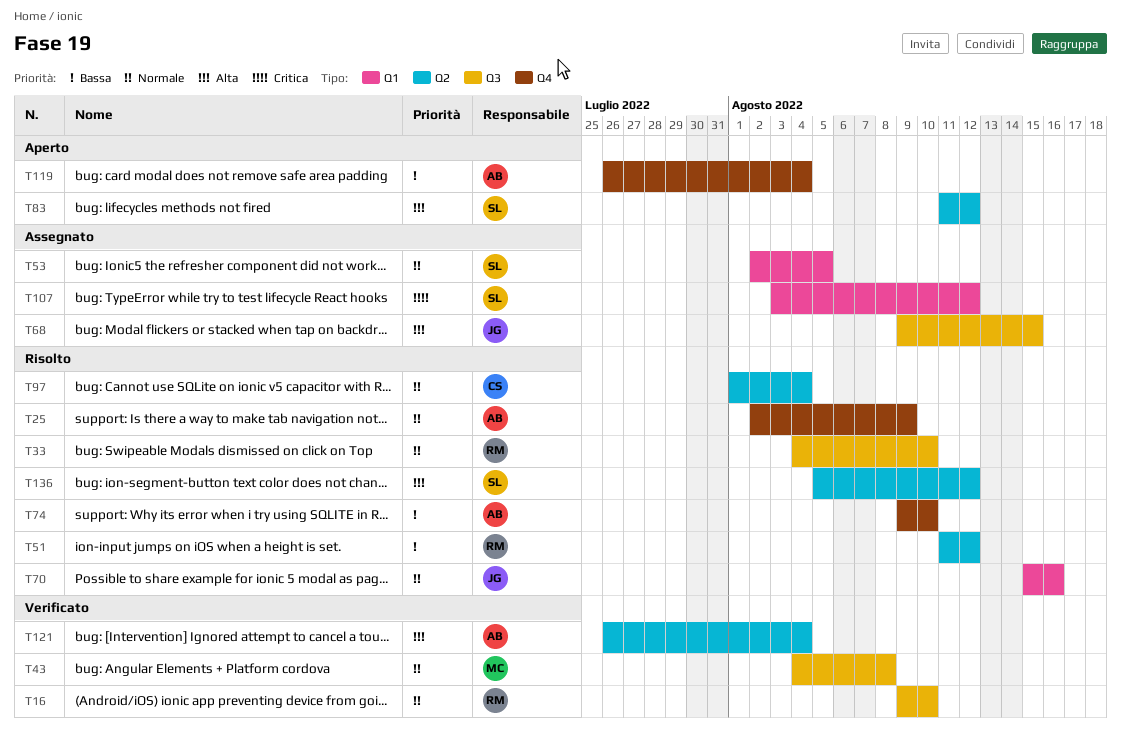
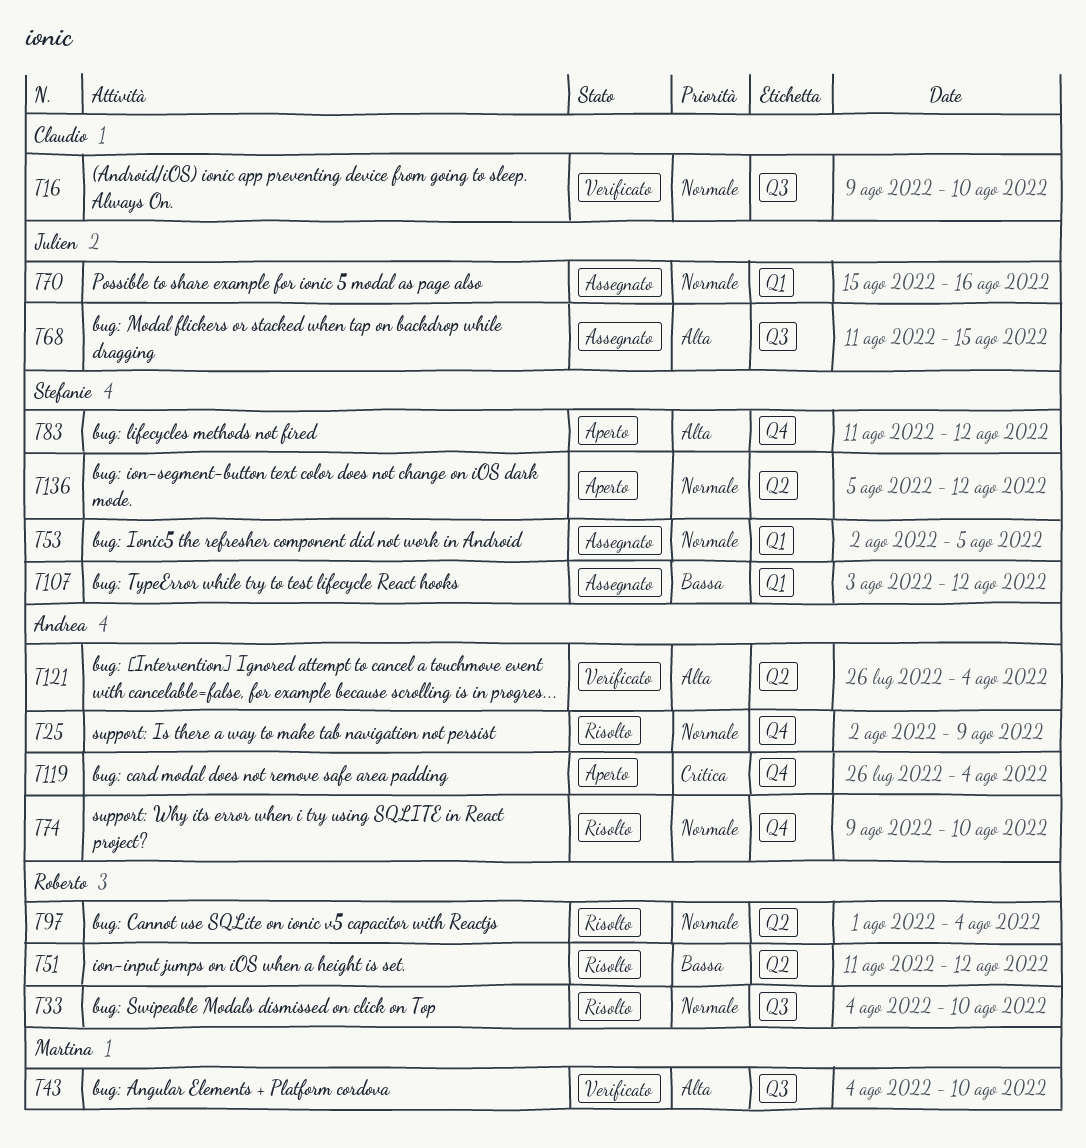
T16, owner: Roberto -> Claudio
T43, priority: Normale -> Alta
T43, due: Aug 8 -> Aug 10
T68, start: Aug 9 -> Aug 11
T70, status: Risolto -> Assegnato
T74, priority: Bassa -> Normale
T83, label: Q2 -> Q4
T97, owner: Claudio -> Roberto
T107, priority: Critica -> Bassa
T119, priority: Bassa -> Critica
T136, status: Risolto -> Aperto
T136, priority: Alta -> Normale

